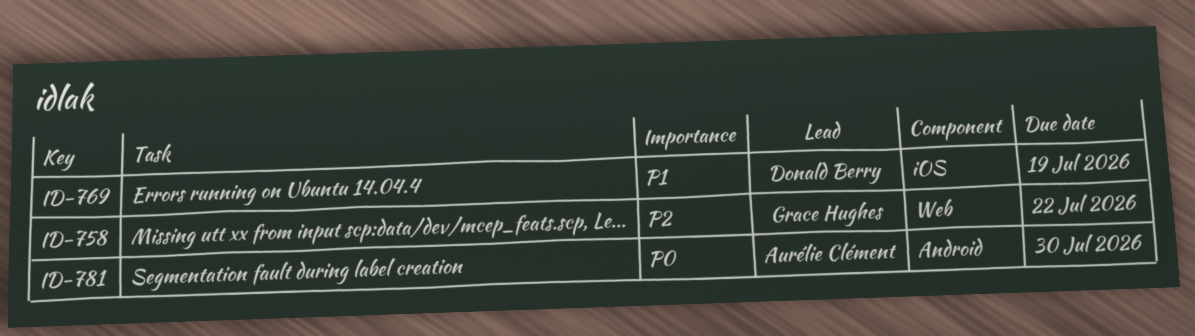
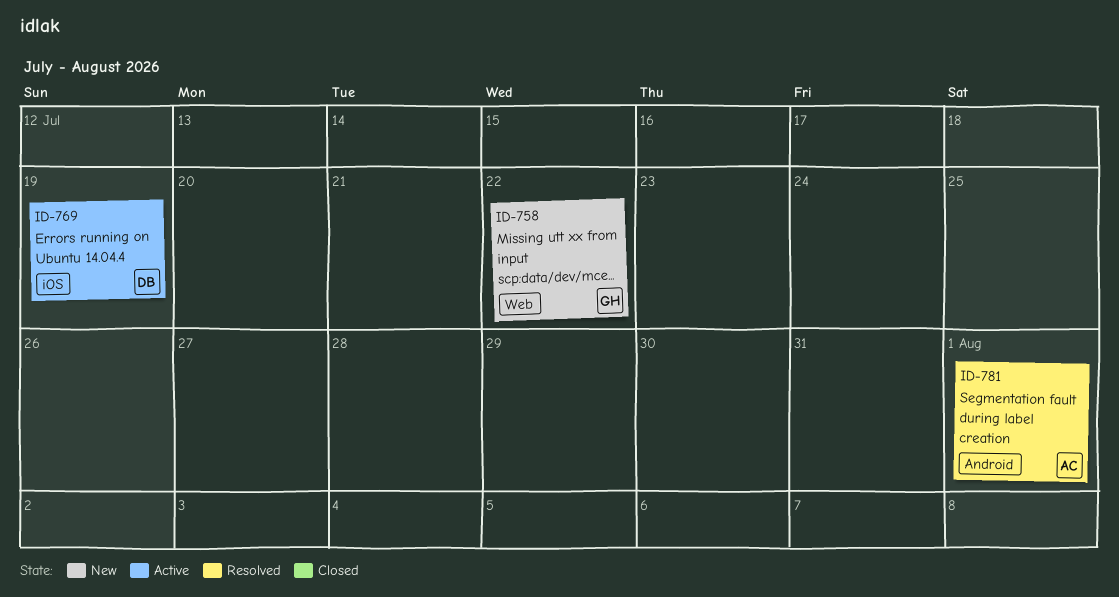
ID-781, due: Jul 30 -> Aug 1

